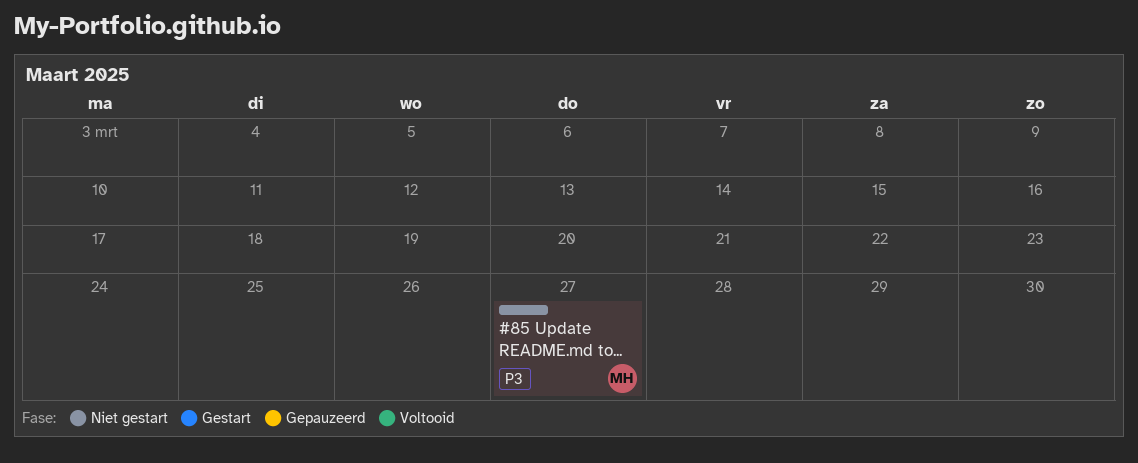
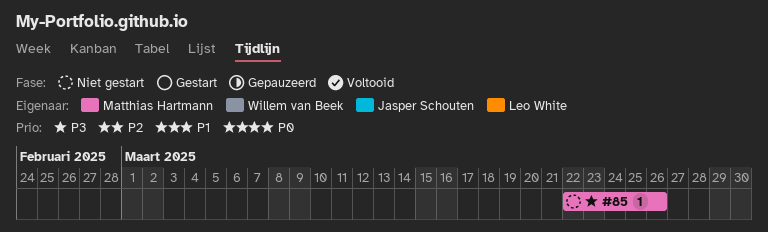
#85, due: Mar 27 -> Mar 26

